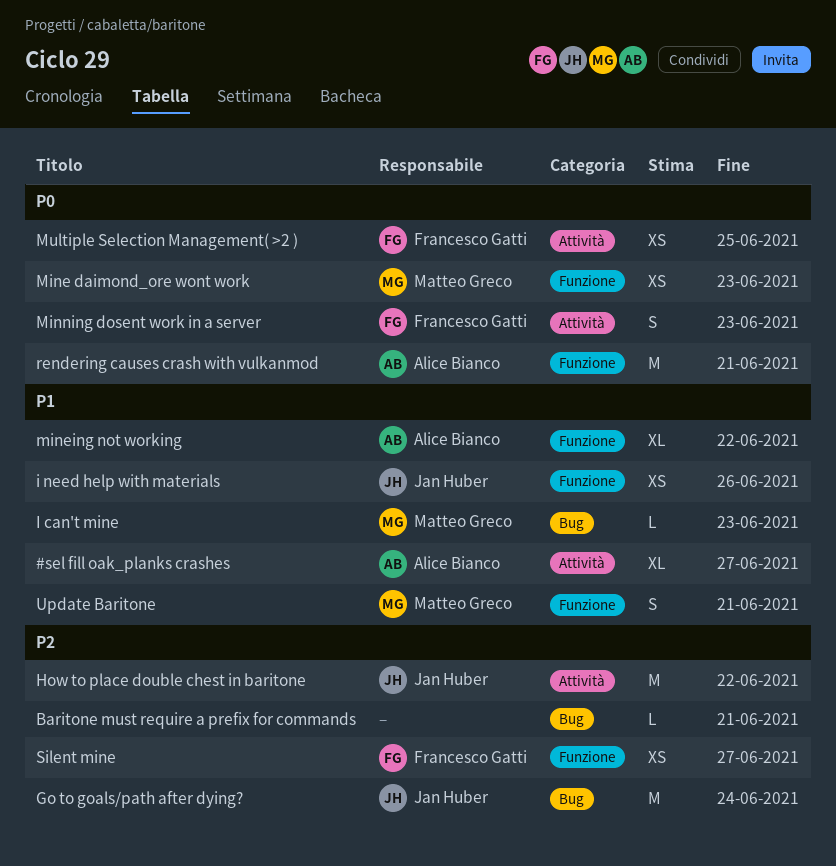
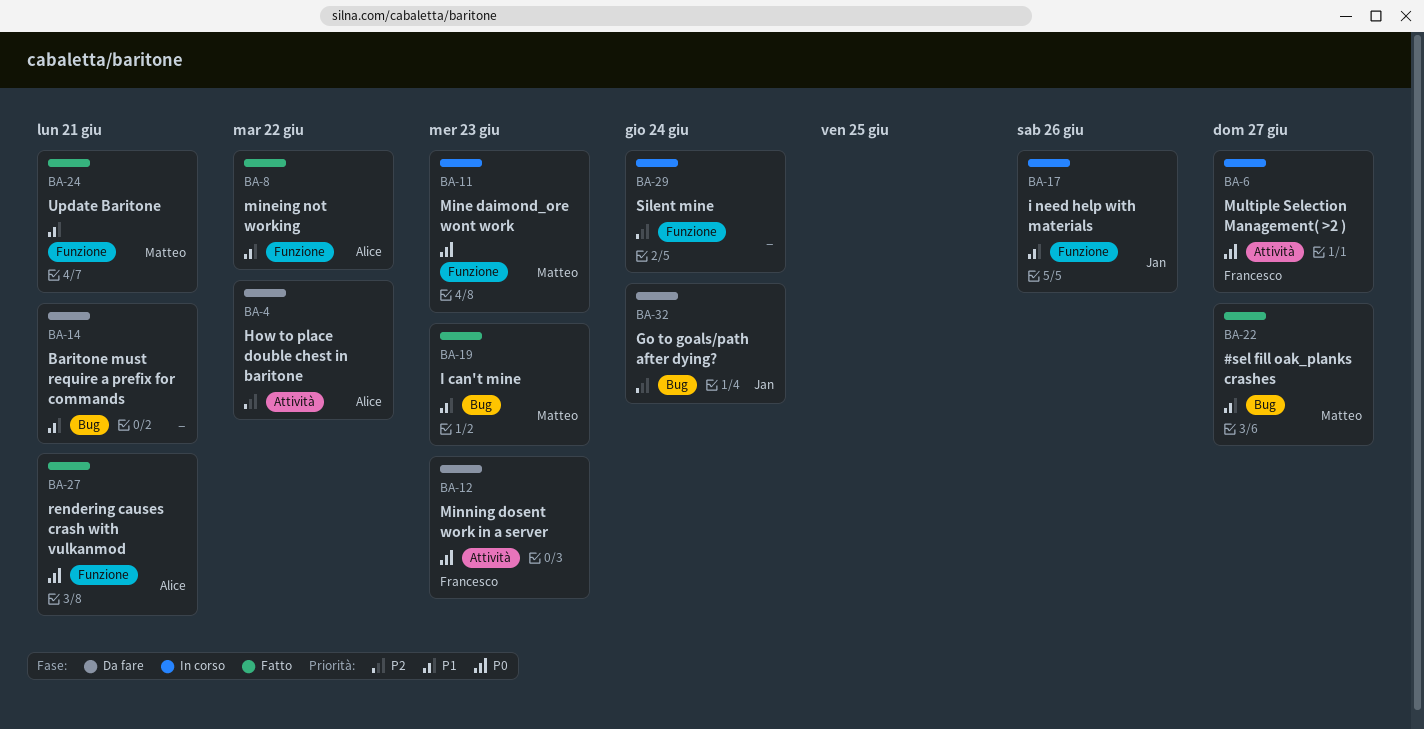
#sel fill oak_planks crashes, owner: Alice Bianco -> Matteo Greco
#sel fill oak_planks crashes, label: Attività -> Bug
Baritone must require a prefix for commands, priority: P2 -> P1
How to place double chest in baritone, owner: Jan Huber -> Alice Bianco
Multiple Selection Management( >2 ), due: Jun 25 -> Jun 27
Silent mine, owner: Francesco Gatti -> none
Silent mine, due: Jun 27 -> Jun 24

